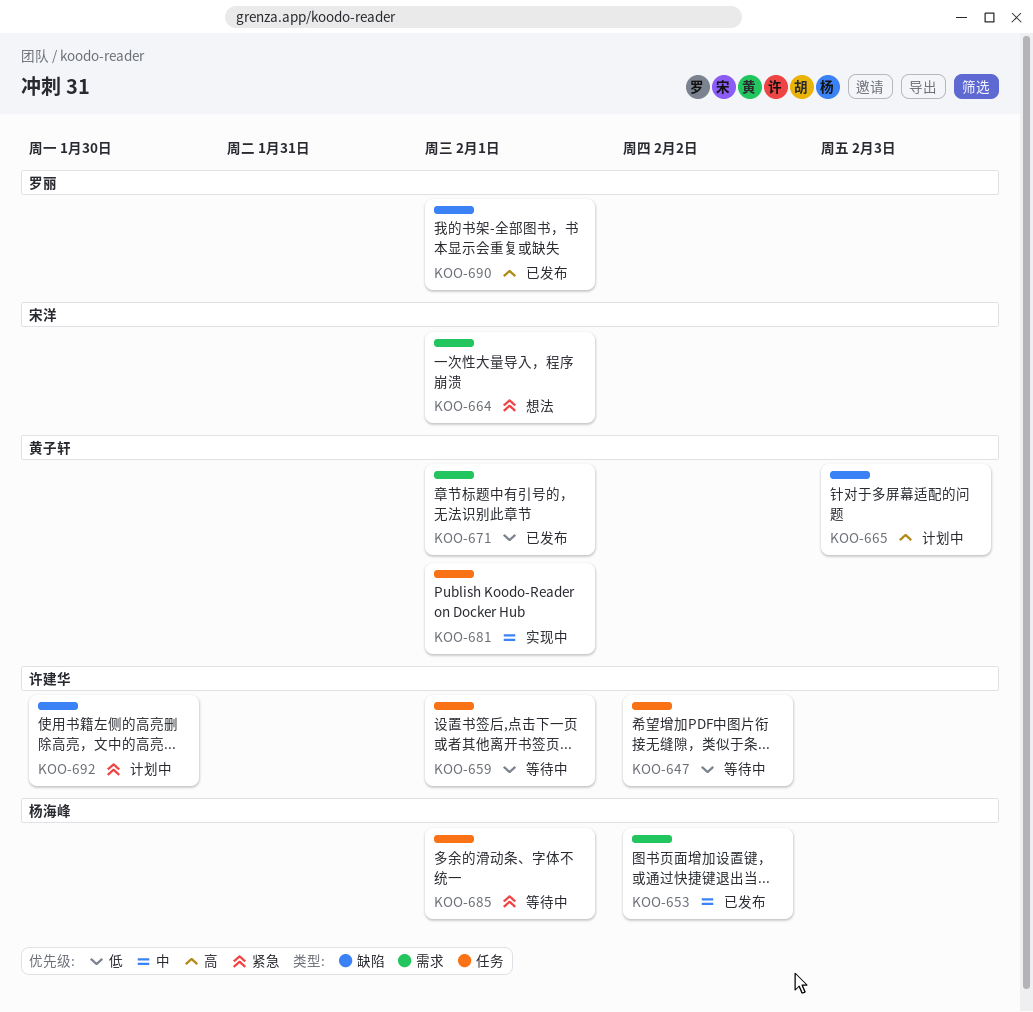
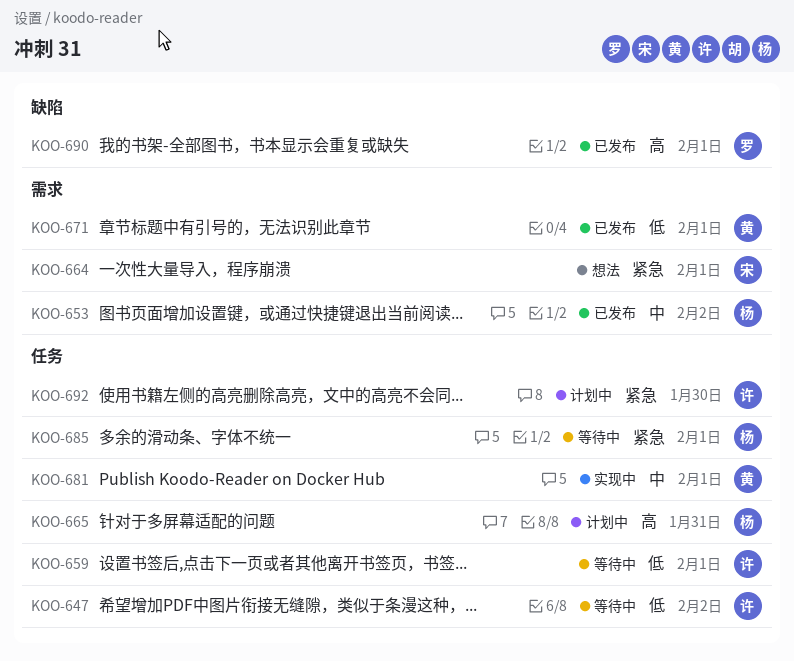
KOO-665, owner: 黄子轩 -> 杨海峰
KOO-665, label: 缺陷 -> 任务
KOO-665, due: Feb 3 -> Jan 31
KOO-692, label: 缺陷 -> 任务

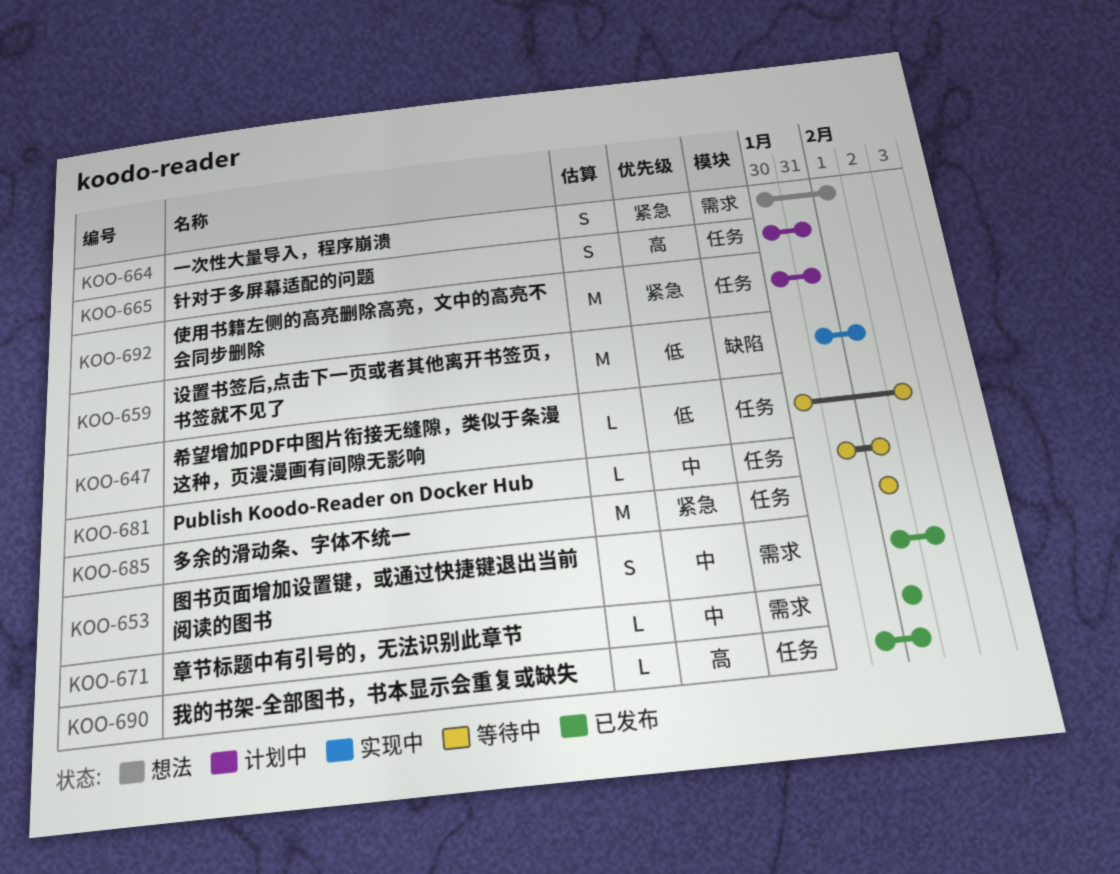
KOO-659, status: 等待中 -> 实现中
KOO-659, label: 任务 -> 缺陷
KOO-671, priority: 低 -> 中
KOO-681, status: 实现中 -> 等待中
KOO-690, label: 缺陷 -> 任务
KOO-692, due: Jan 30 -> Jan 31

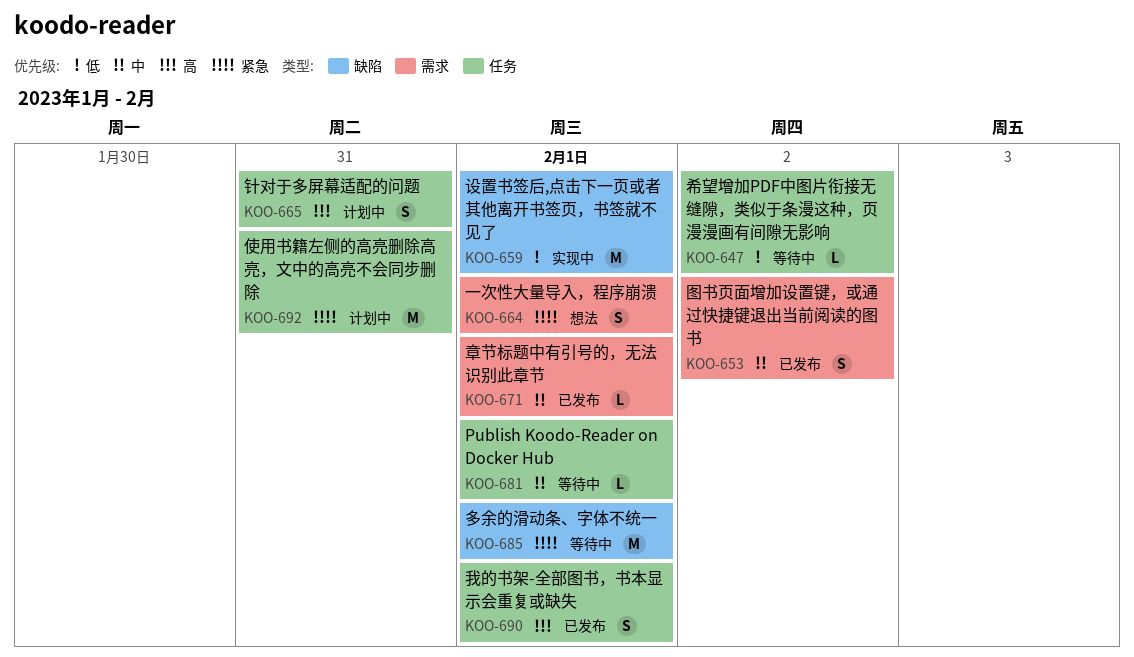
KOO-685, label: 任务 -> 缺陷
KOO-690, estimate: L -> S

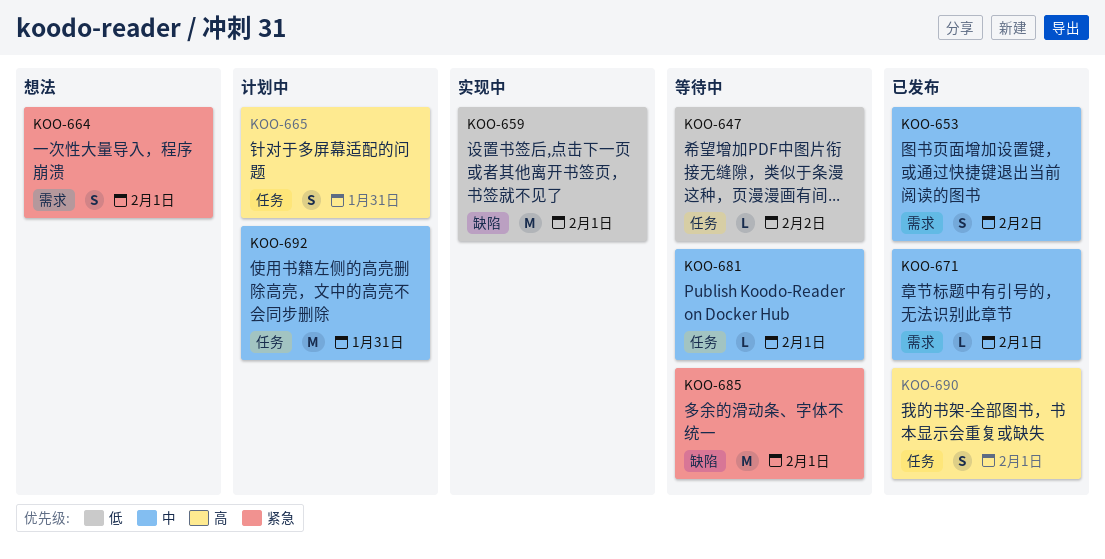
KOO-692, priority: 紧急 -> 中

